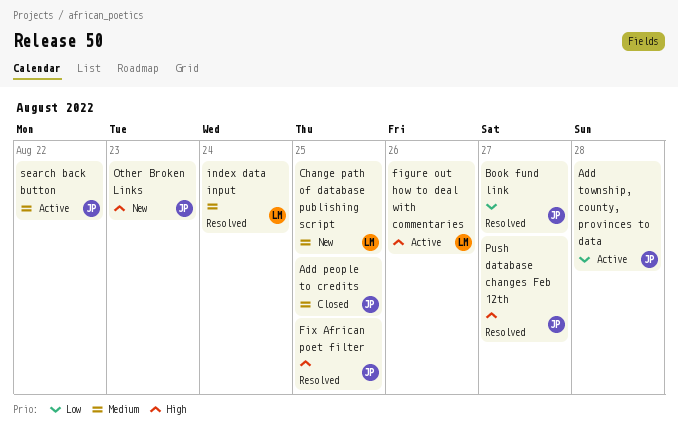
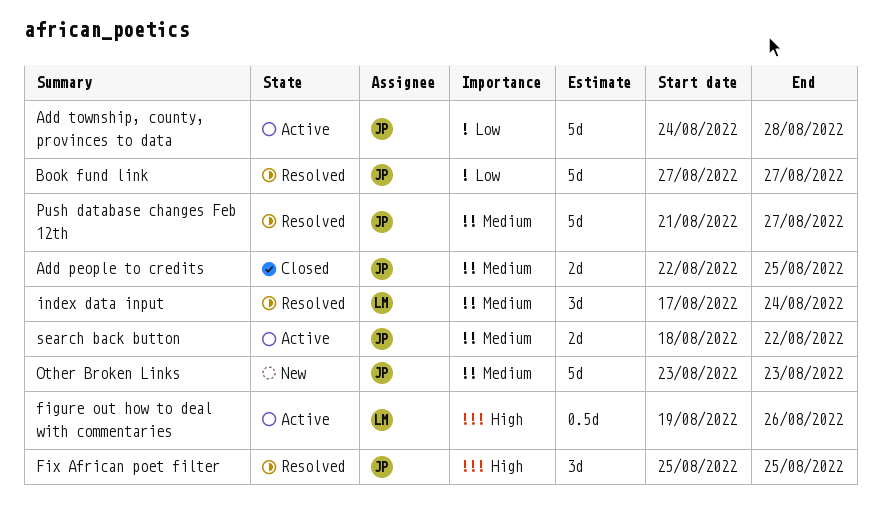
Change path of database publishing script: present -> none
Other Broken Links, priority: High -> Medium
Push database changes Feb 12th, priority: High -> Medium

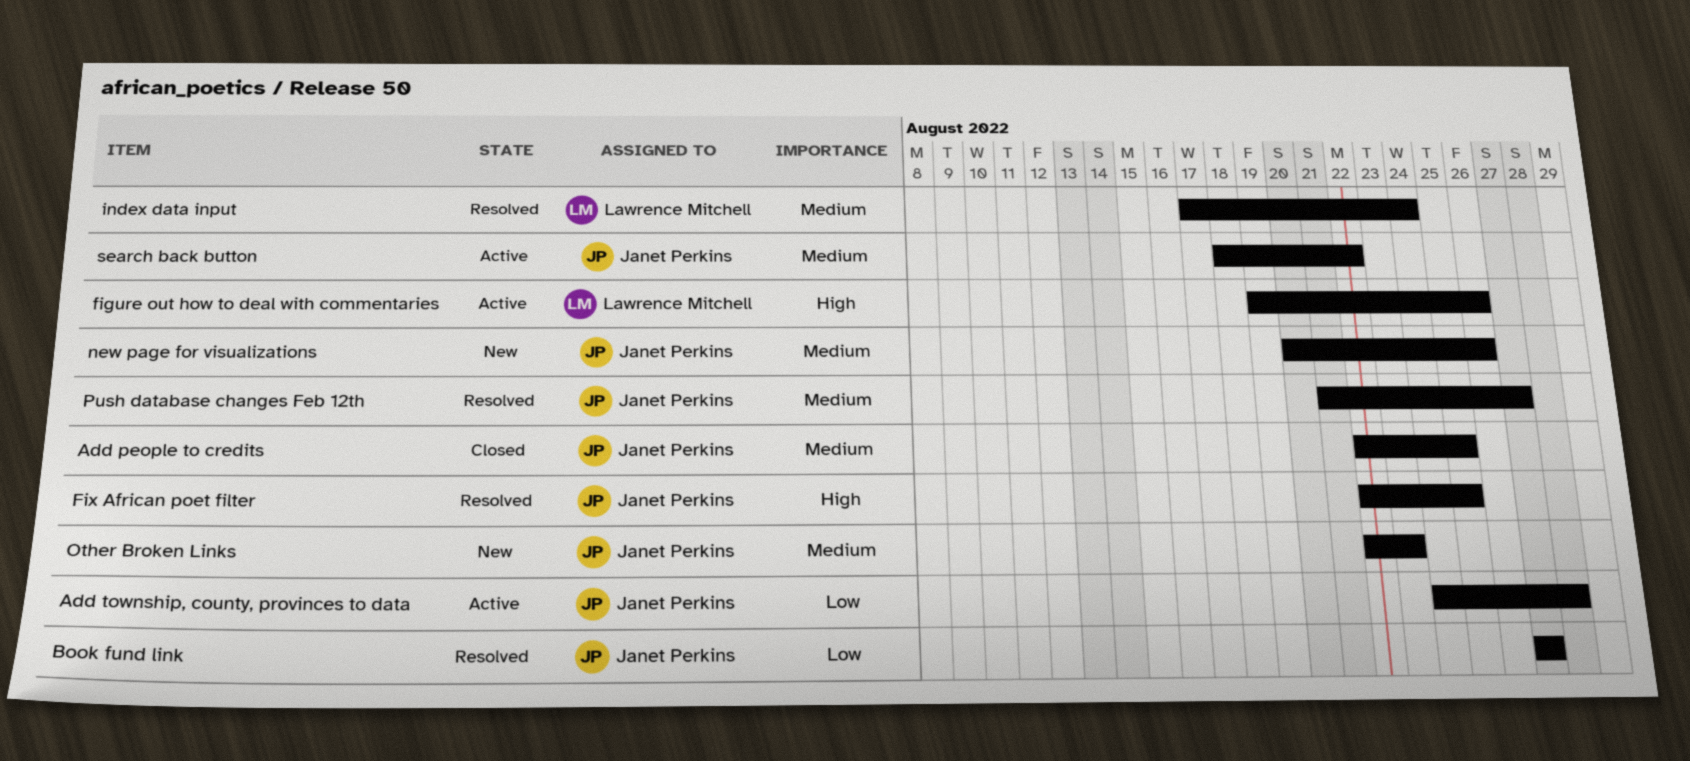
Fix African poet filter, start: Aug 25 -> Aug 22
new page for visualizations: none -> present
Other Broken Links, start: Aug 23 -> Aug 22

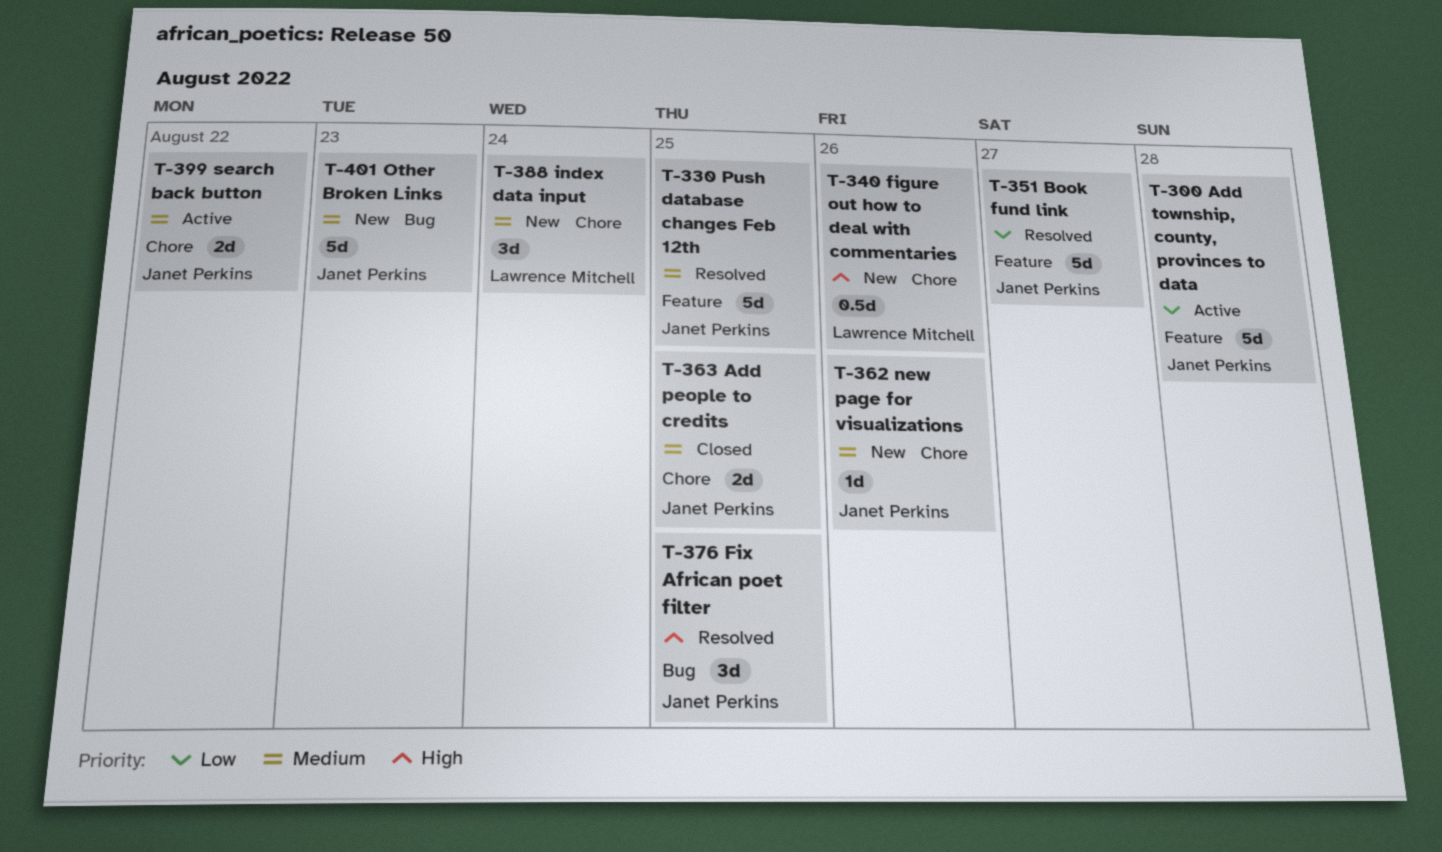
figure out how to deal with commentaries, status: Active -> New
index data input, status: Resolved -> New
Push database changes Feb 12th, due: Aug 27 -> Aug 25

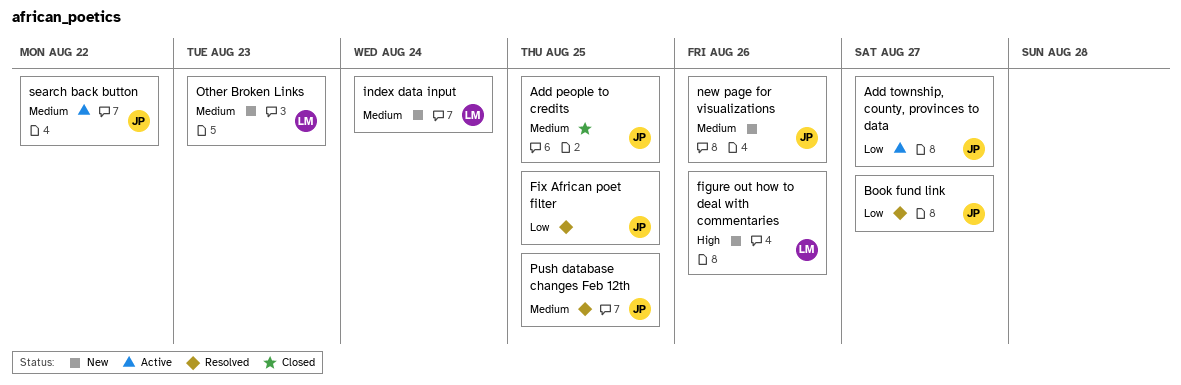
Add township, county, provinces to data, due: Aug 28 -> Aug 27
Fix African poet filter, priority: High -> Low
Other Broken Links, owner: Janet Perkins -> Lawrence Mitchell

